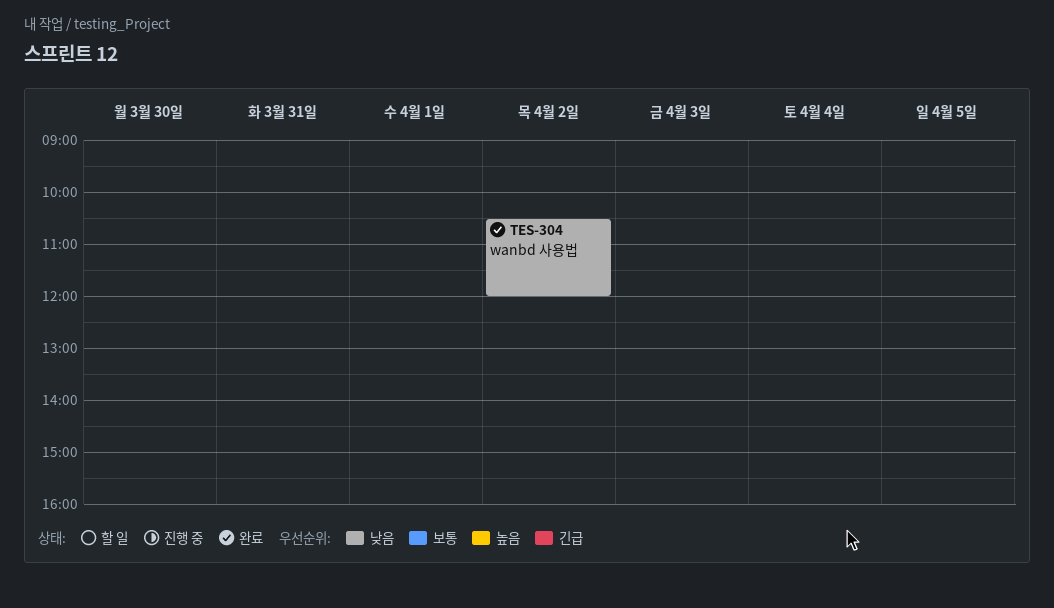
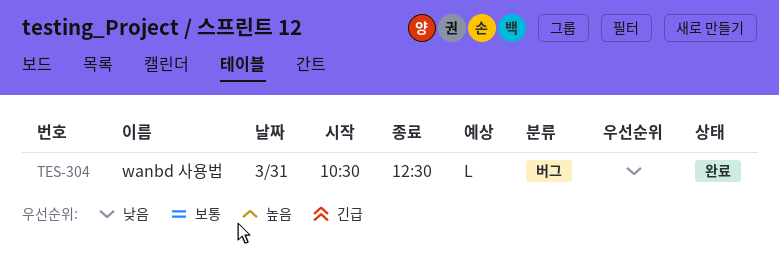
TES-304, day: Apr 2 -> Mar 31
TES-304, ends: 12:00 -> 12:30

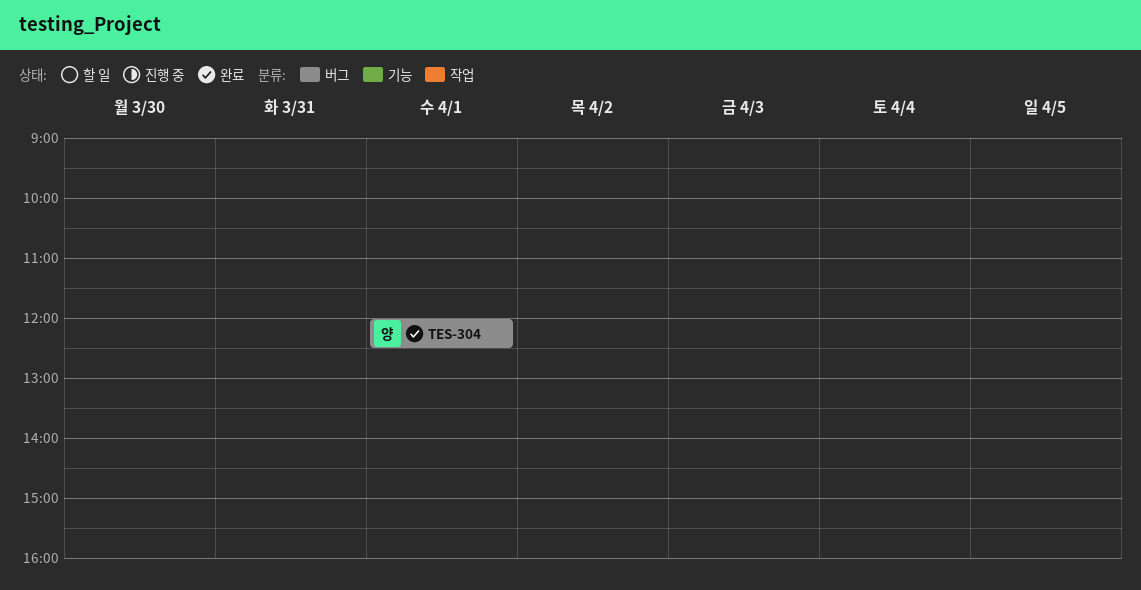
TES-304, day: Mar 31 -> Apr 1
TES-304, begins: 10:30 -> 12:00

